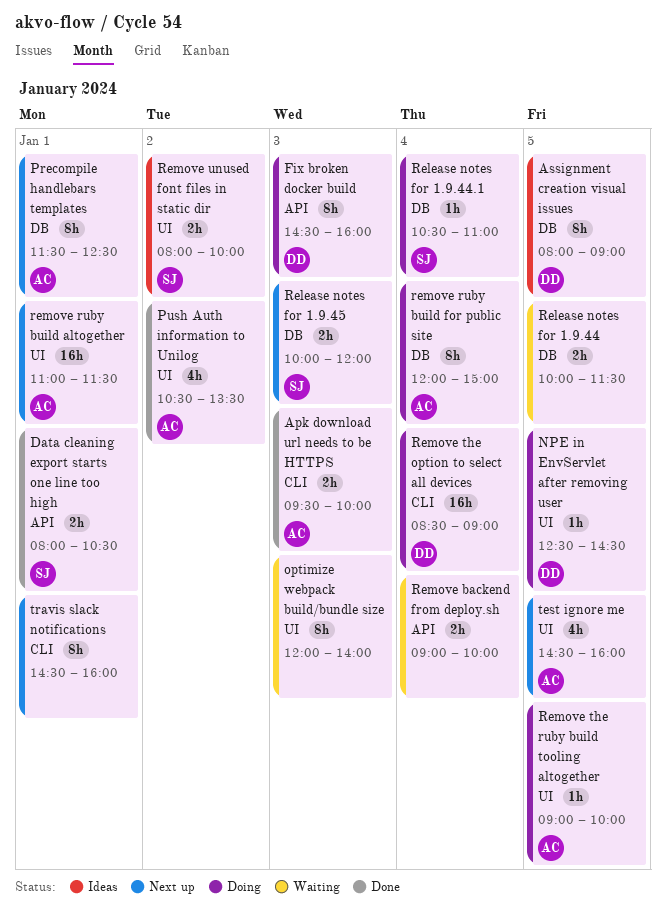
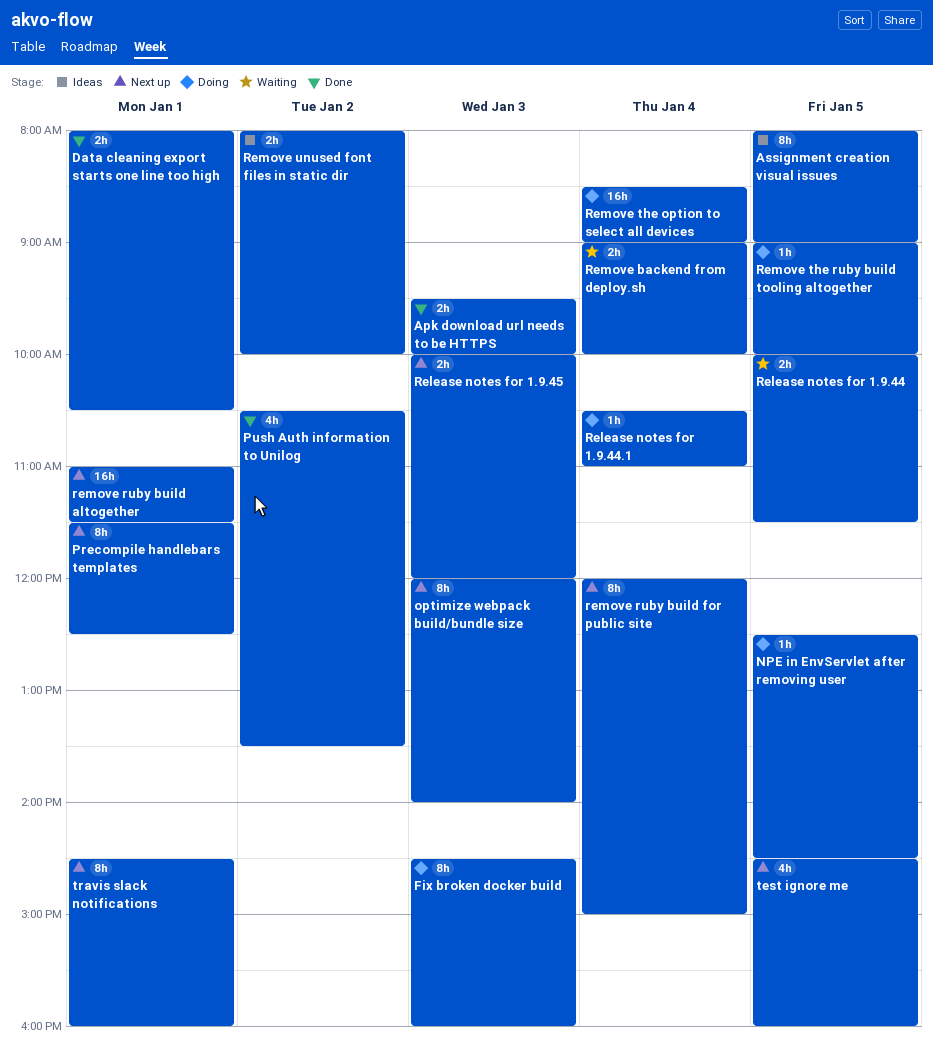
optimize webpack build/bundle size, status: Waiting -> Next up
remove ruby build for public site, status: Doing -> Next up

